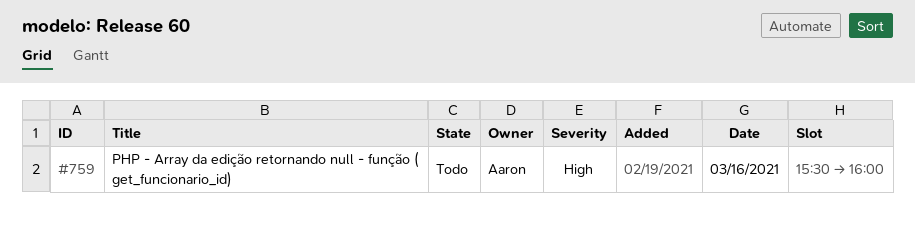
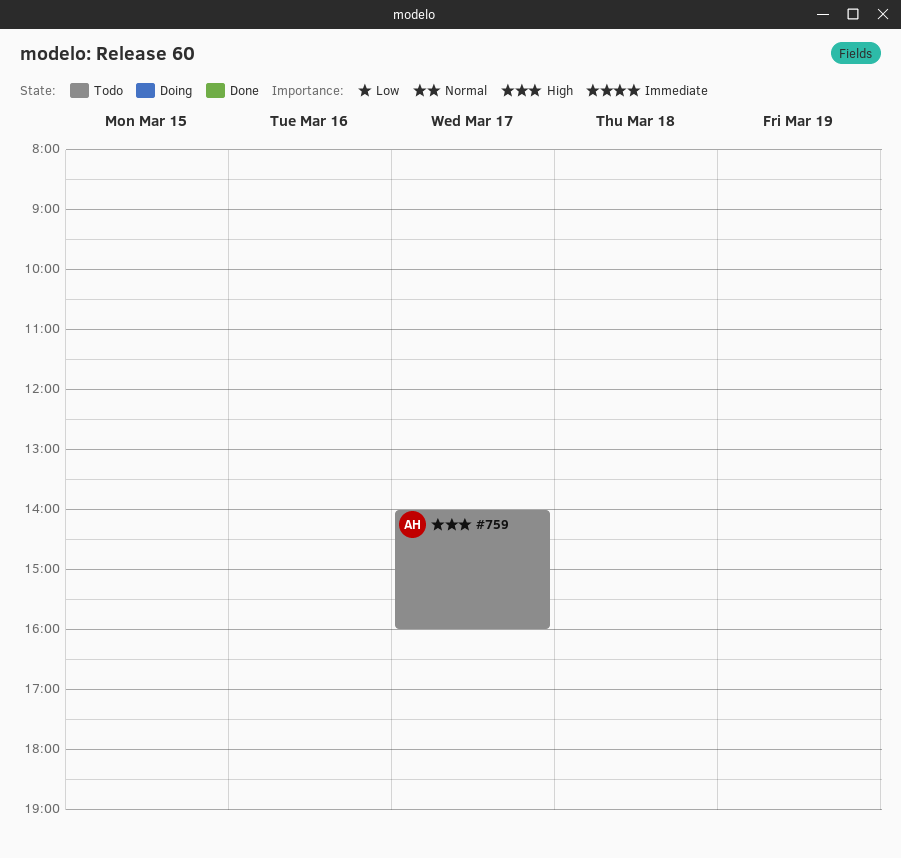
#759, day: Mar 16 -> Mar 17
#759, begins: 15:30 -> 14:00

